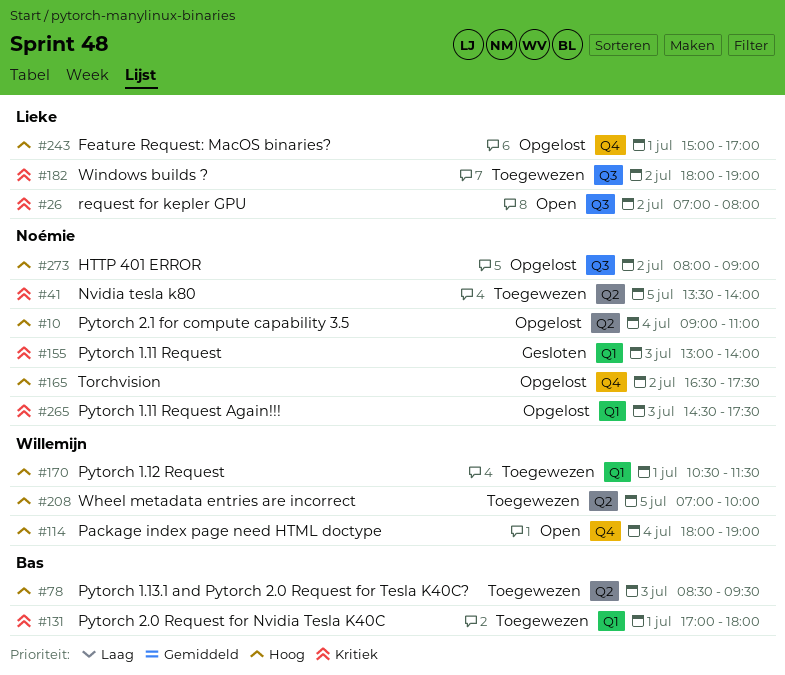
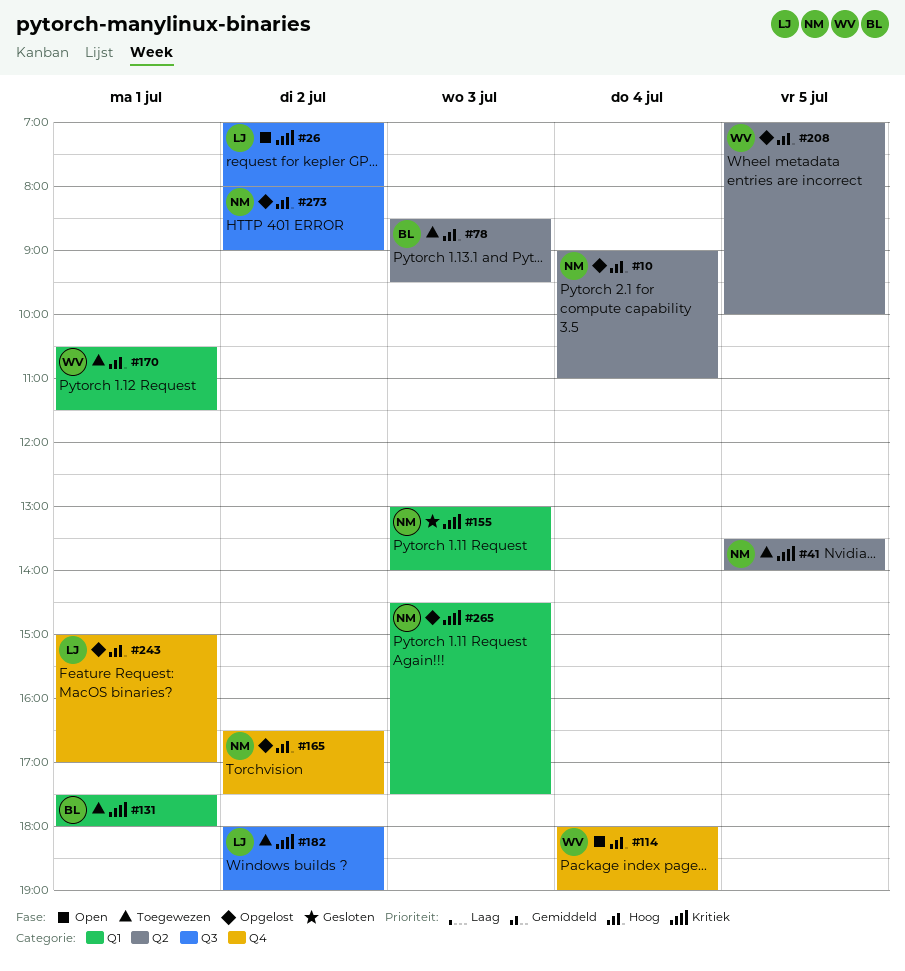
#131, begins: 17:00 -> 17:30
#208, status: Toegewezen -> Opgelost

